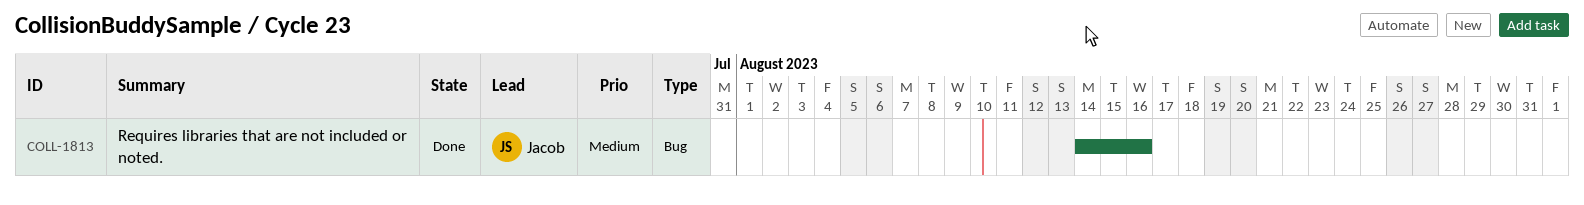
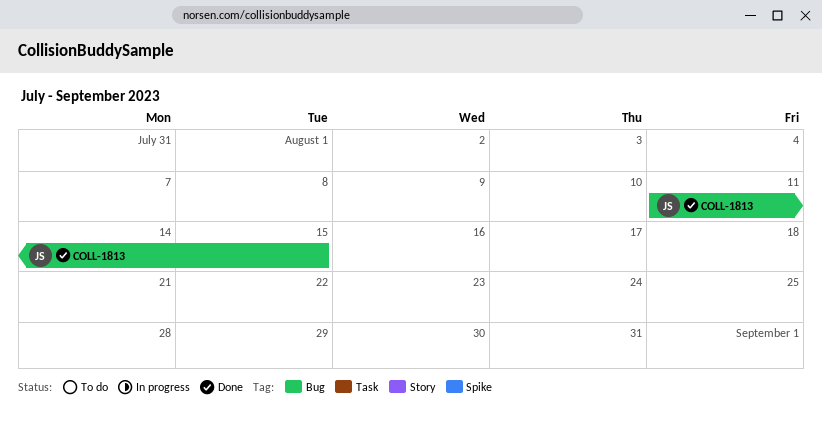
COLL-1813, start: Aug 14 -> Aug 11
COLL-1813, due: Aug 16 -> Aug 15

